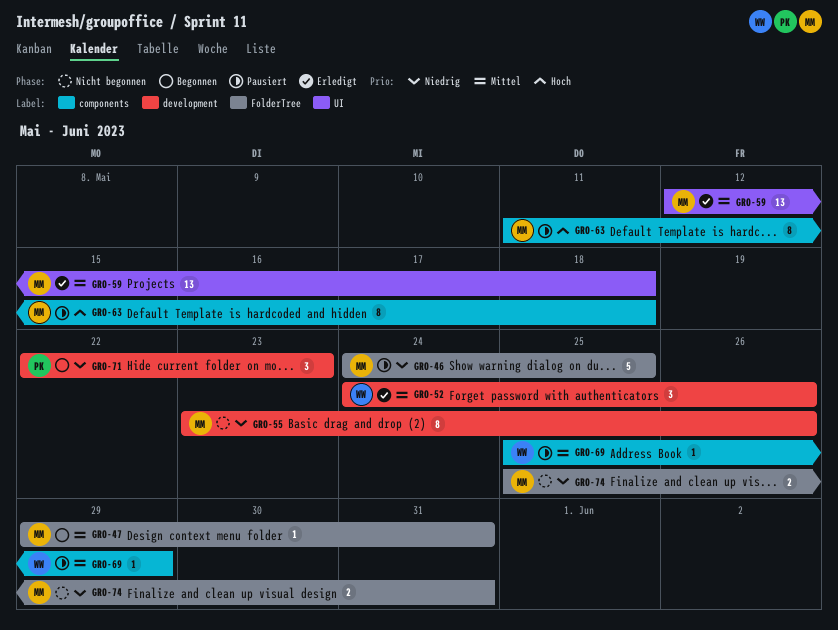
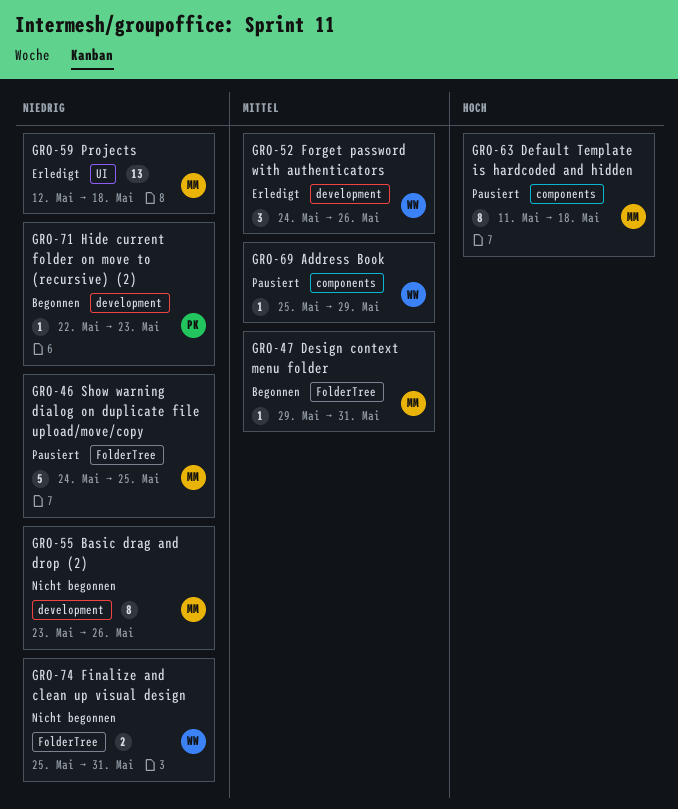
GRO-59, priority: Mittel -> Niedrig
GRO-71, estimate: 3 -> 1
GRO-74, owner: MM -> WW

